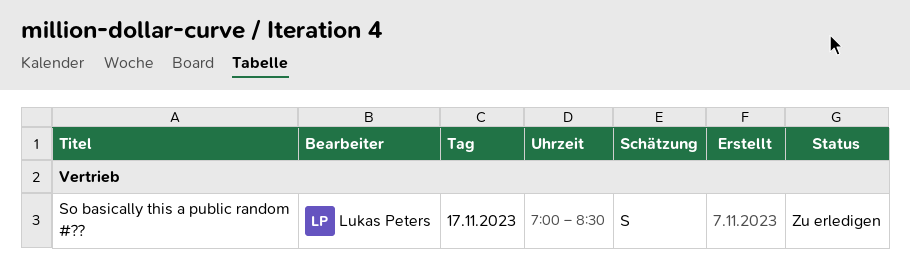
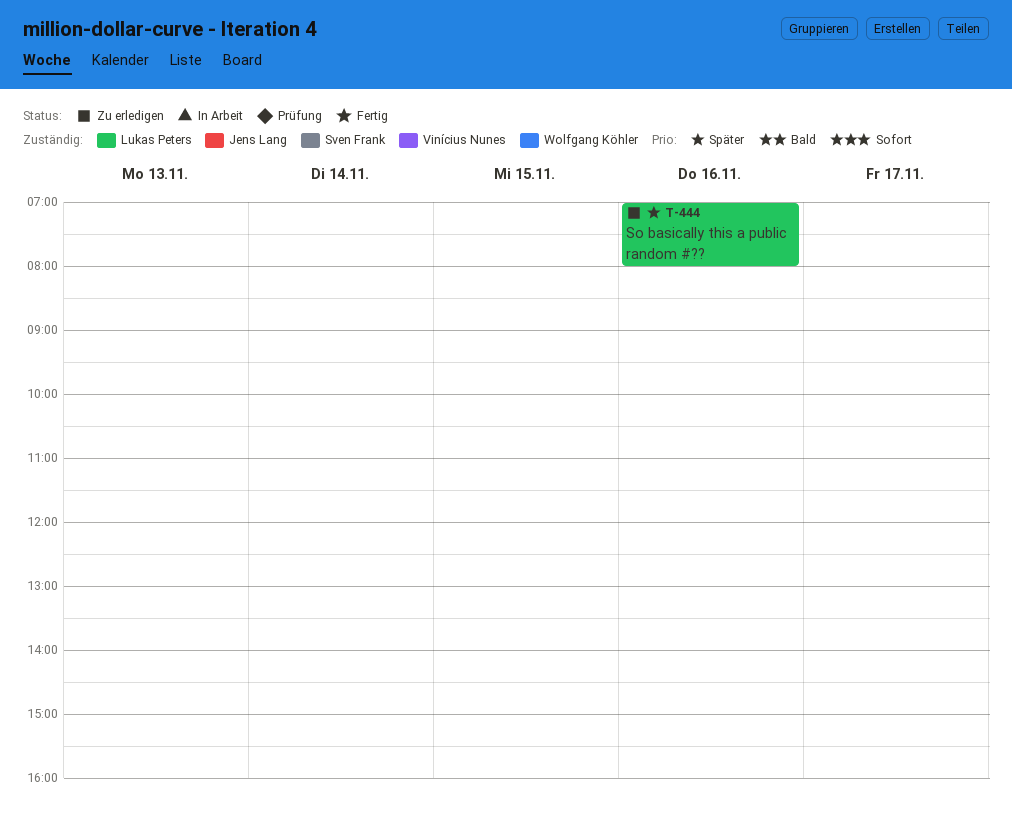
So basically this a public random #??, day: Nov 17 -> Nov 16
So basically this a public random #??, ends: 08:30 -> 08:00

